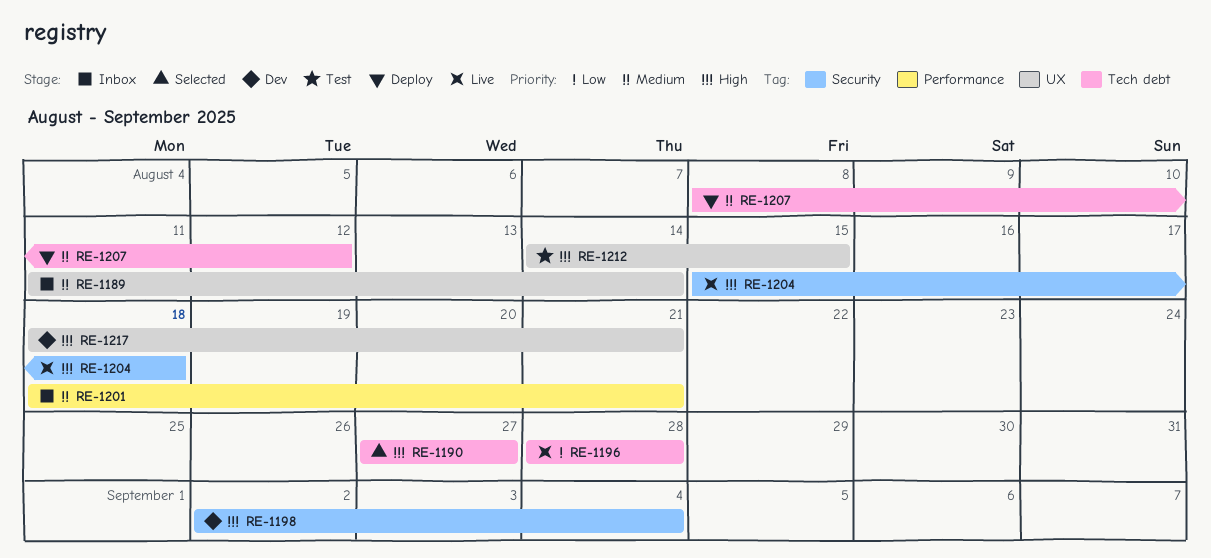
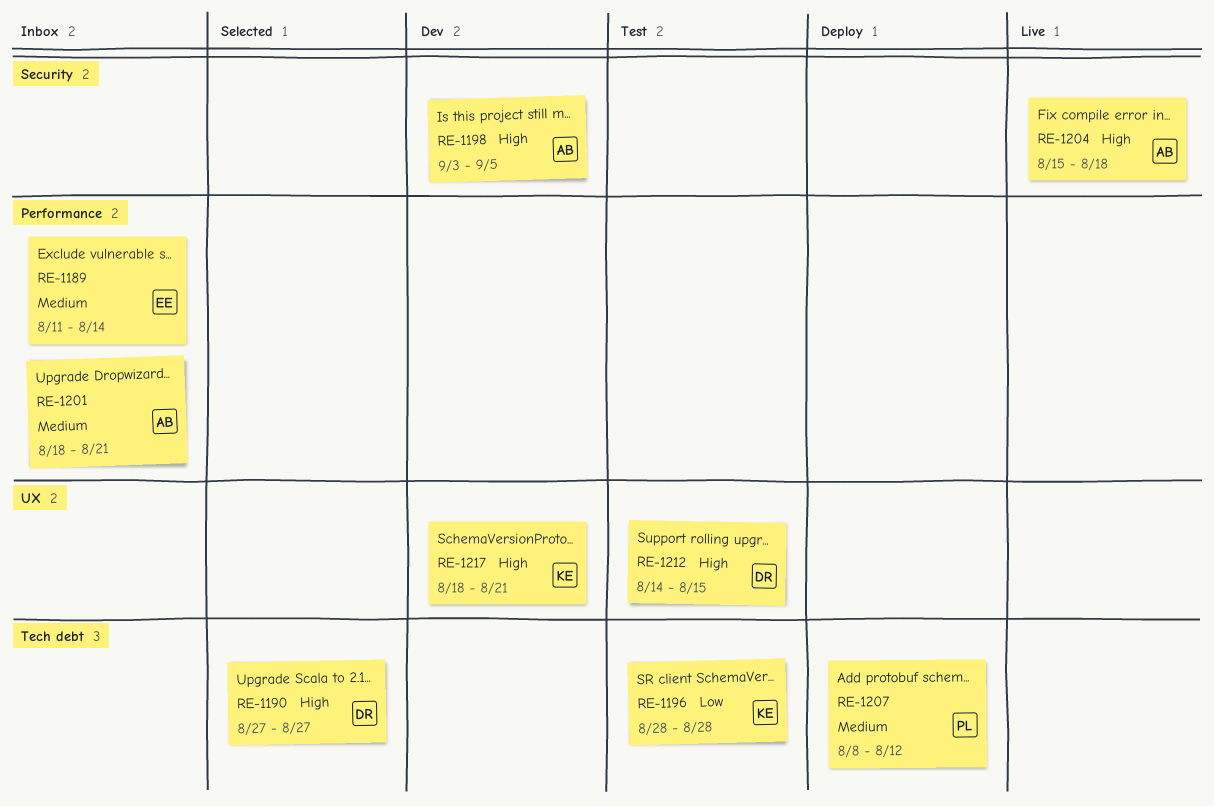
RE-1189, label: UX -> Performance
RE-1196, status: Live -> Test
RE-1198, start: Sep 2 -> Sep 3
RE-1198, due: Sep 4 -> Sep 5

